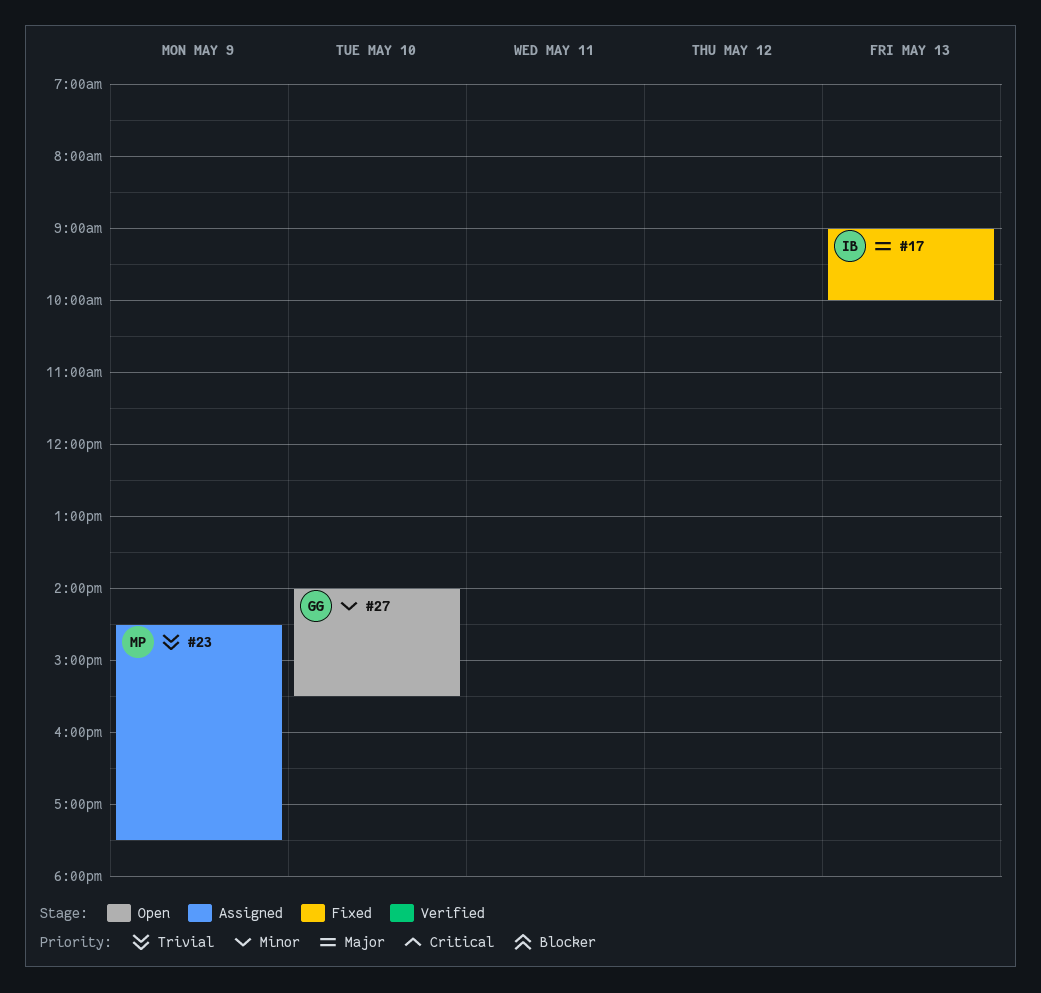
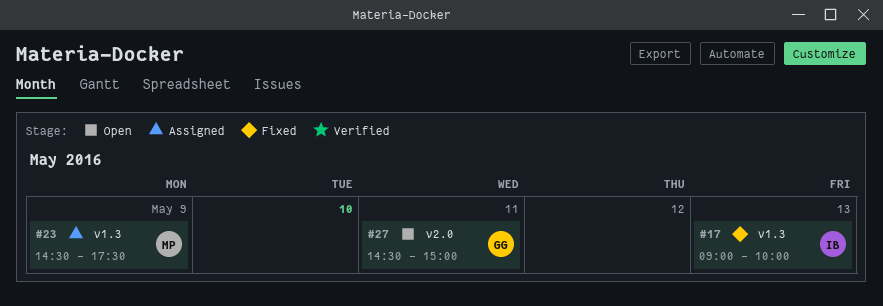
#27, day: May 10 -> May 11
#27, begins: 14:00 -> 14:30
#27, ends: 15:30 -> 15:00

